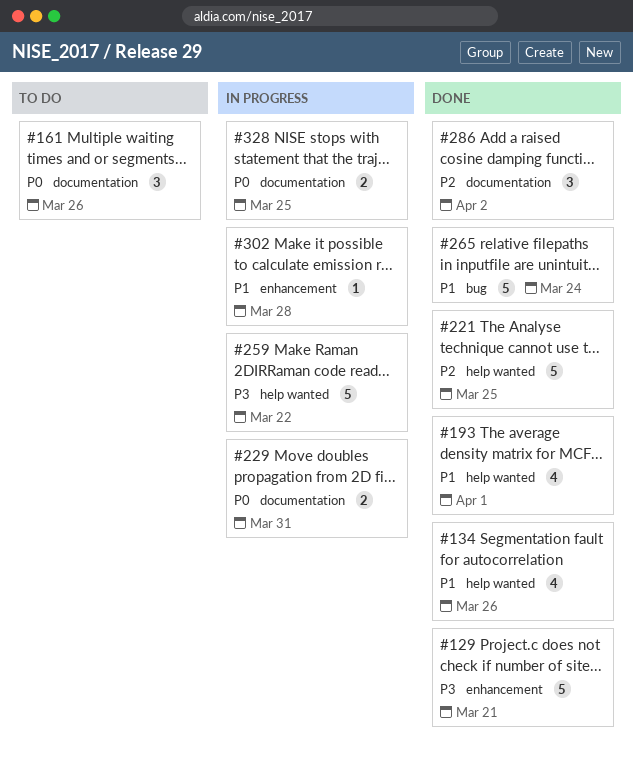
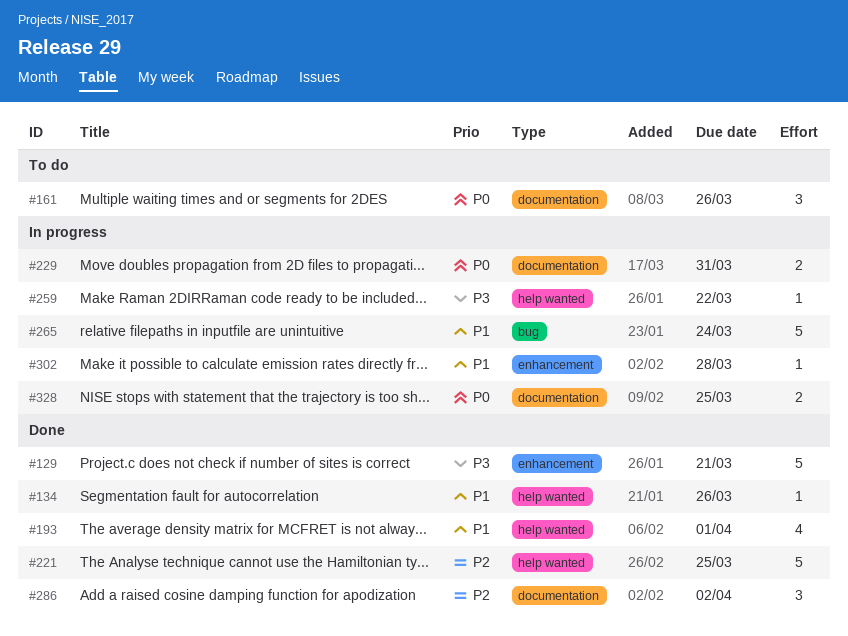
#134, estimate: 4 -> 1
#259, estimate: 5 -> 1
#265, status: Done -> In progress

